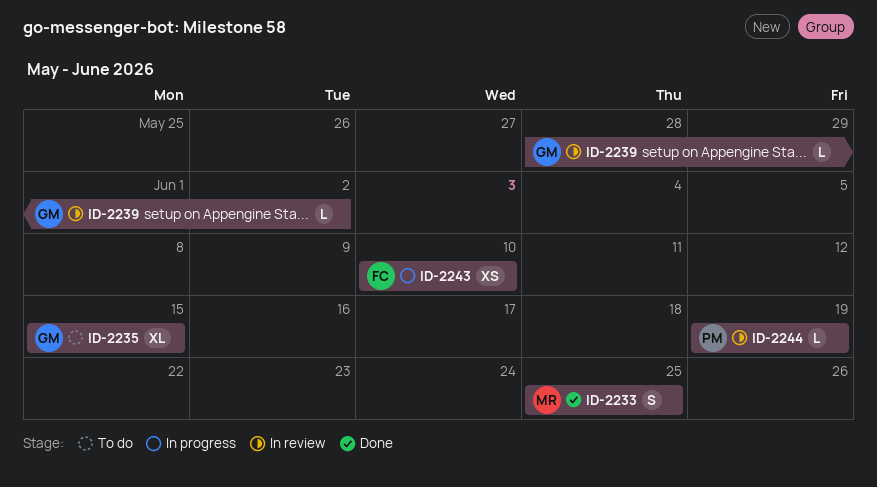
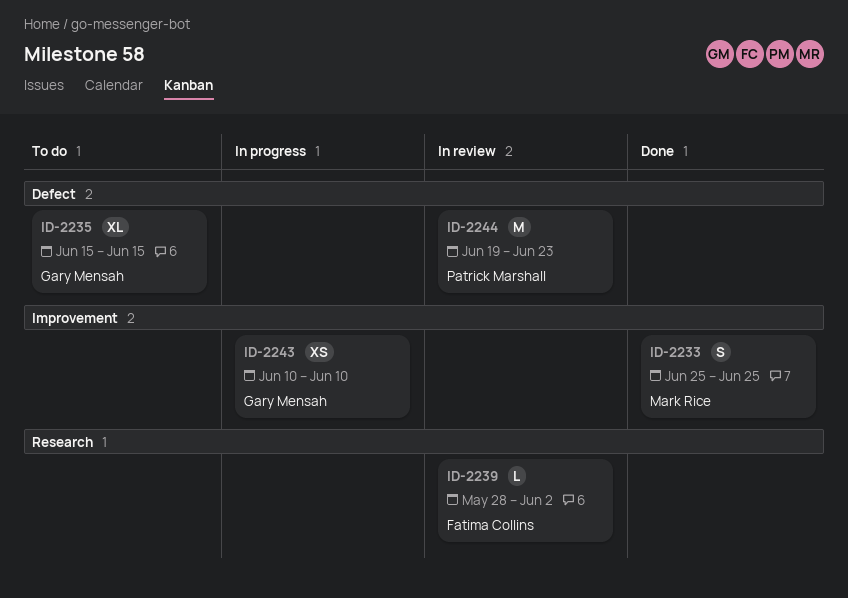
ID-2239, owner: Gary Mensah -> Fatima Collins
ID-2243, owner: Fatima Collins -> Gary Mensah
ID-2244, estimate: L -> M
ID-2244, due: Jun 19 -> Jun 23

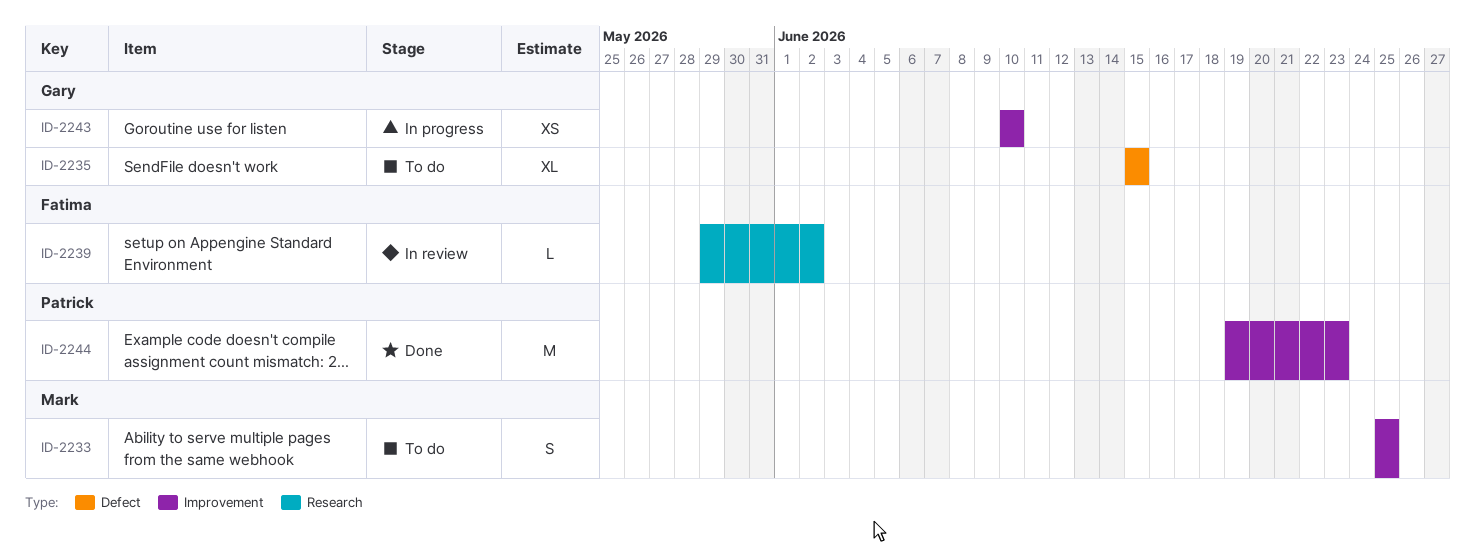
ID-2233, status: Done -> To do
ID-2239, start: May 28 -> May 29
ID-2244, status: In review -> Done
ID-2244, label: Defect -> Improvement

